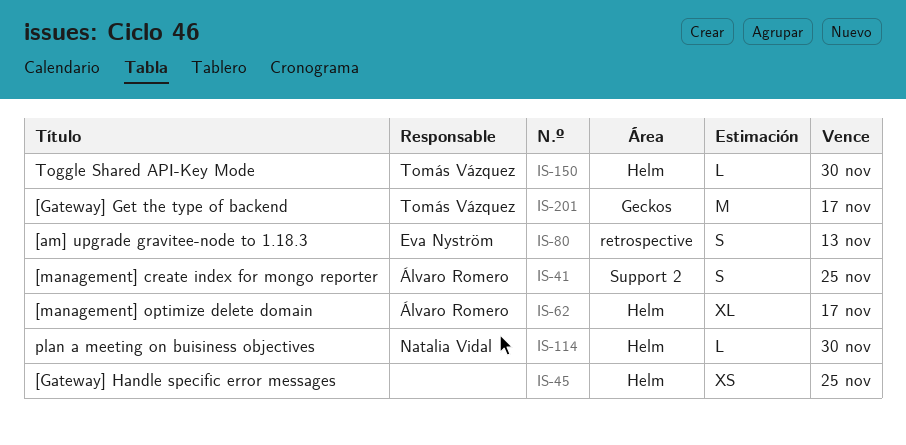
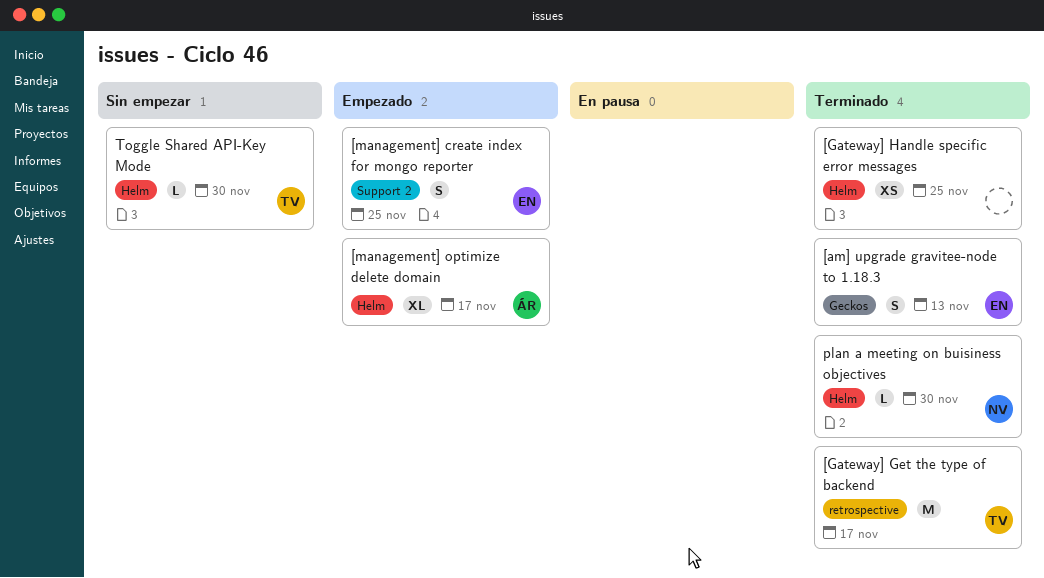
[am] upgrade gravitee-node to 1.18.3, label: retrospective -> Geckos
[Gateway] Get the type of backend, label: Geckos -> retrospective
[management] create index for mongo reporter, owner: Álvaro Romero -> Eva Nyström

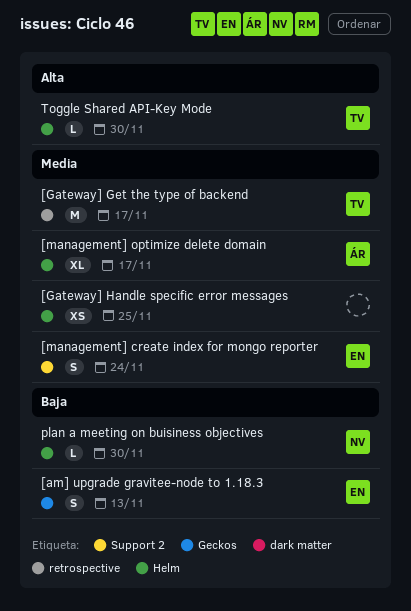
[management] create index for mongo reporter, due: Nov 25 -> Nov 24

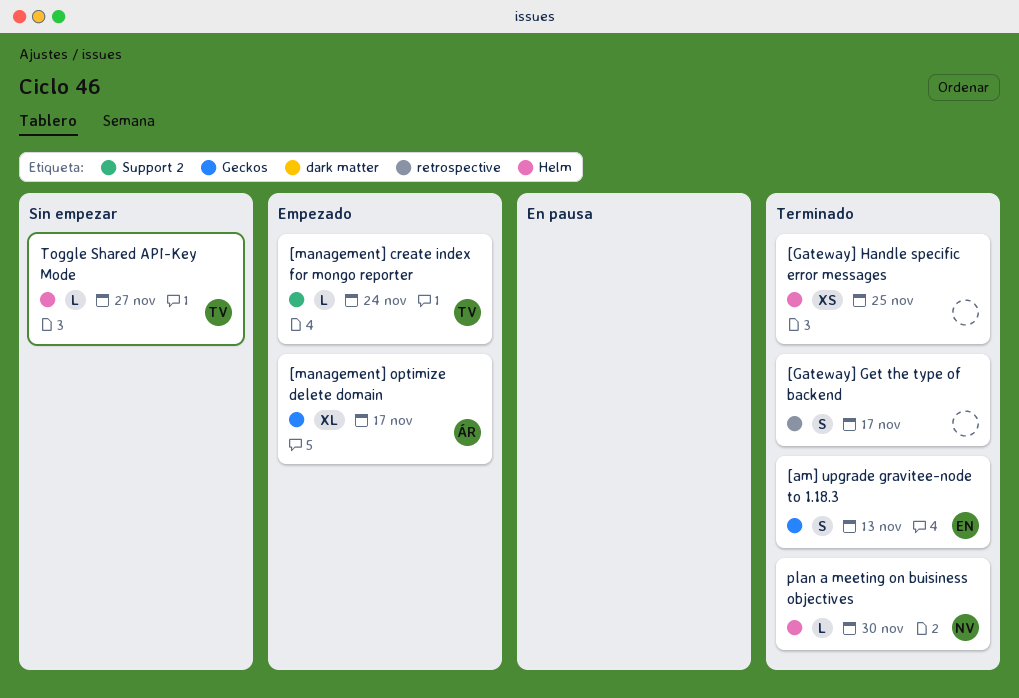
[Gateway] Get the type of backend, owner: TV -> none
[Gateway] Get the type of backend, estimate: M -> S
[management] create index for mongo reporter, owner: EN -> TV
[management] create index for mongo reporter, estimate: S -> L
[management] optimize delete domain, label: Helm -> Geckos
Toggle Shared API-Key Mode, due: Nov 30 -> Nov 27

